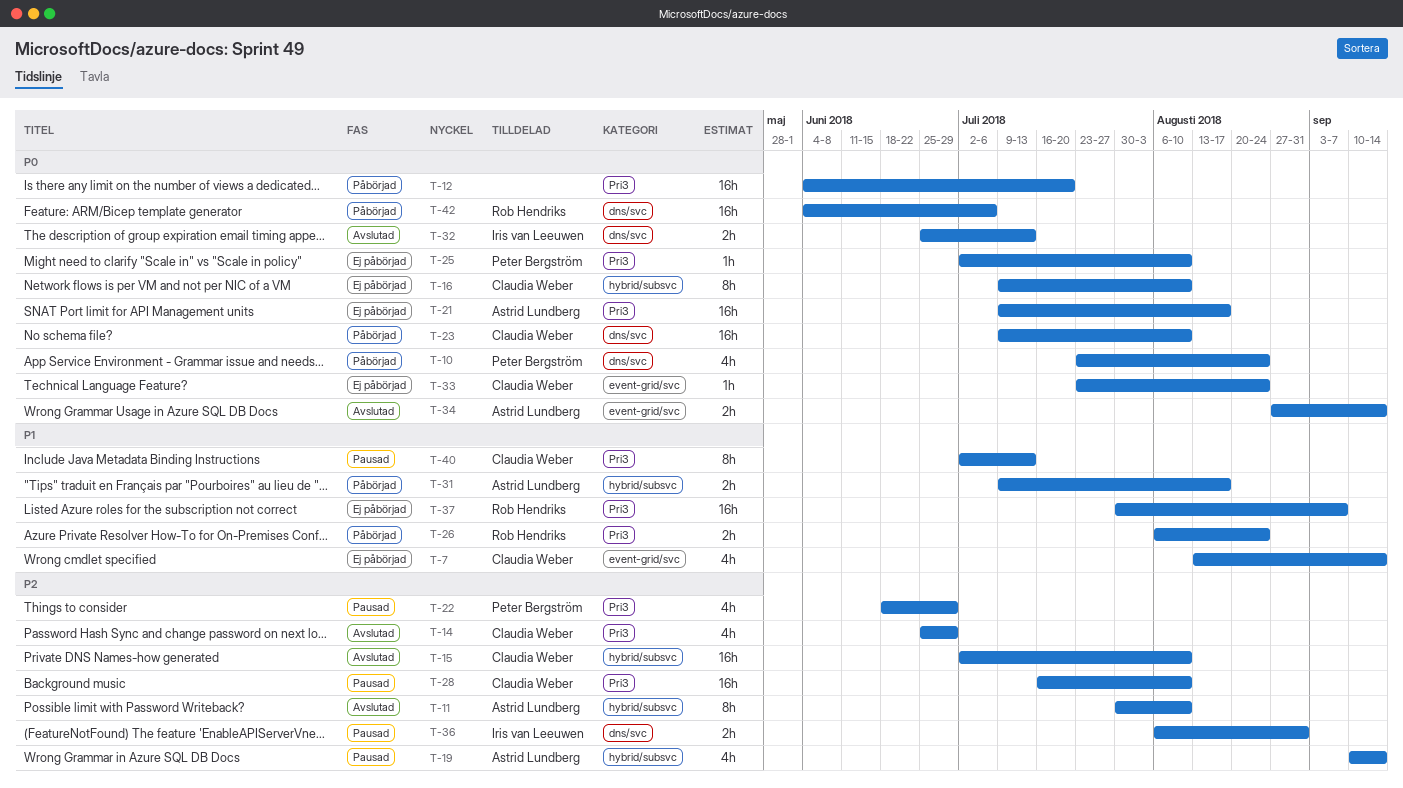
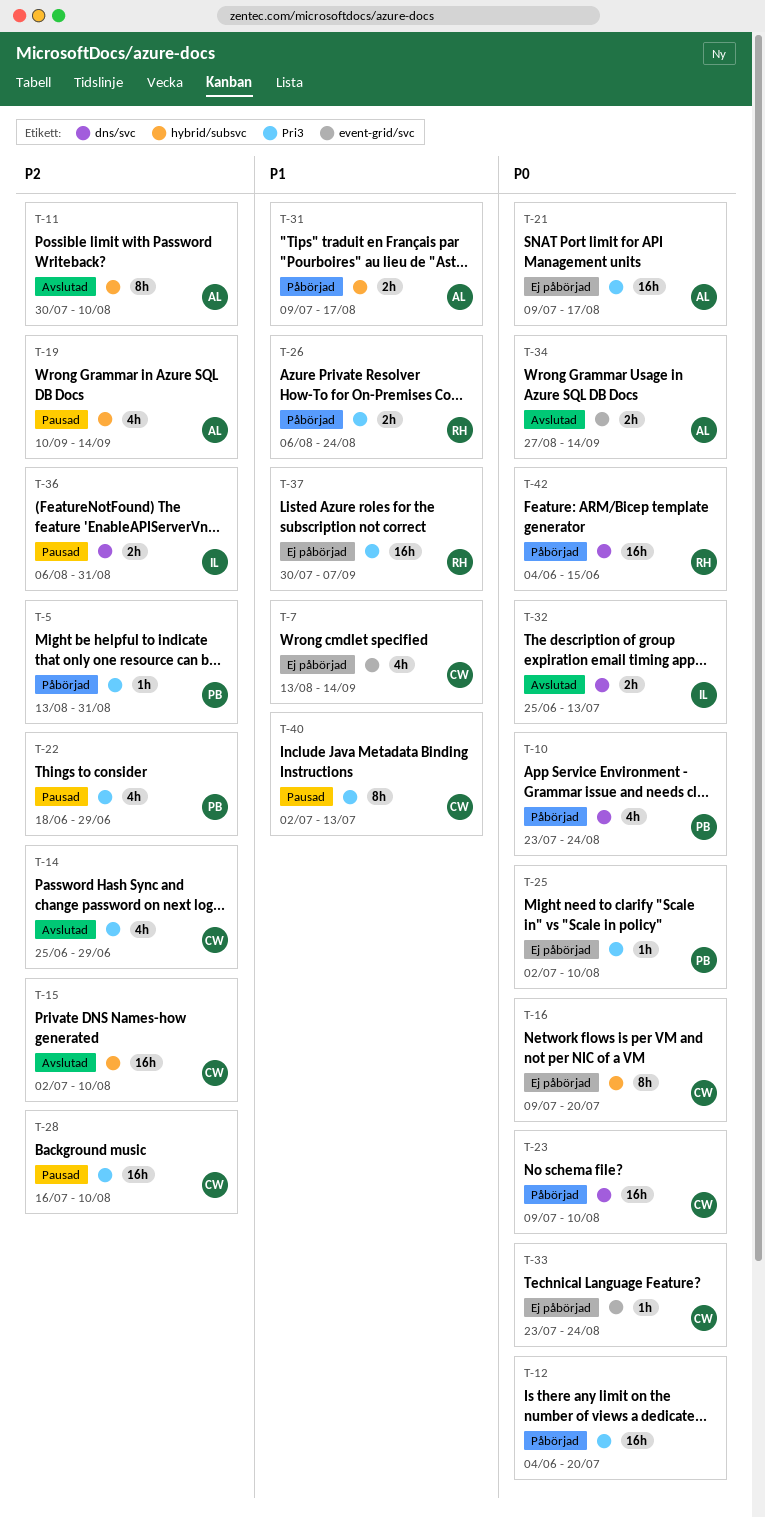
T-5: none -> present
T-16, due: Aug 10 -> Jul 20
T-42, due: Jul 6 -> Jun 15

